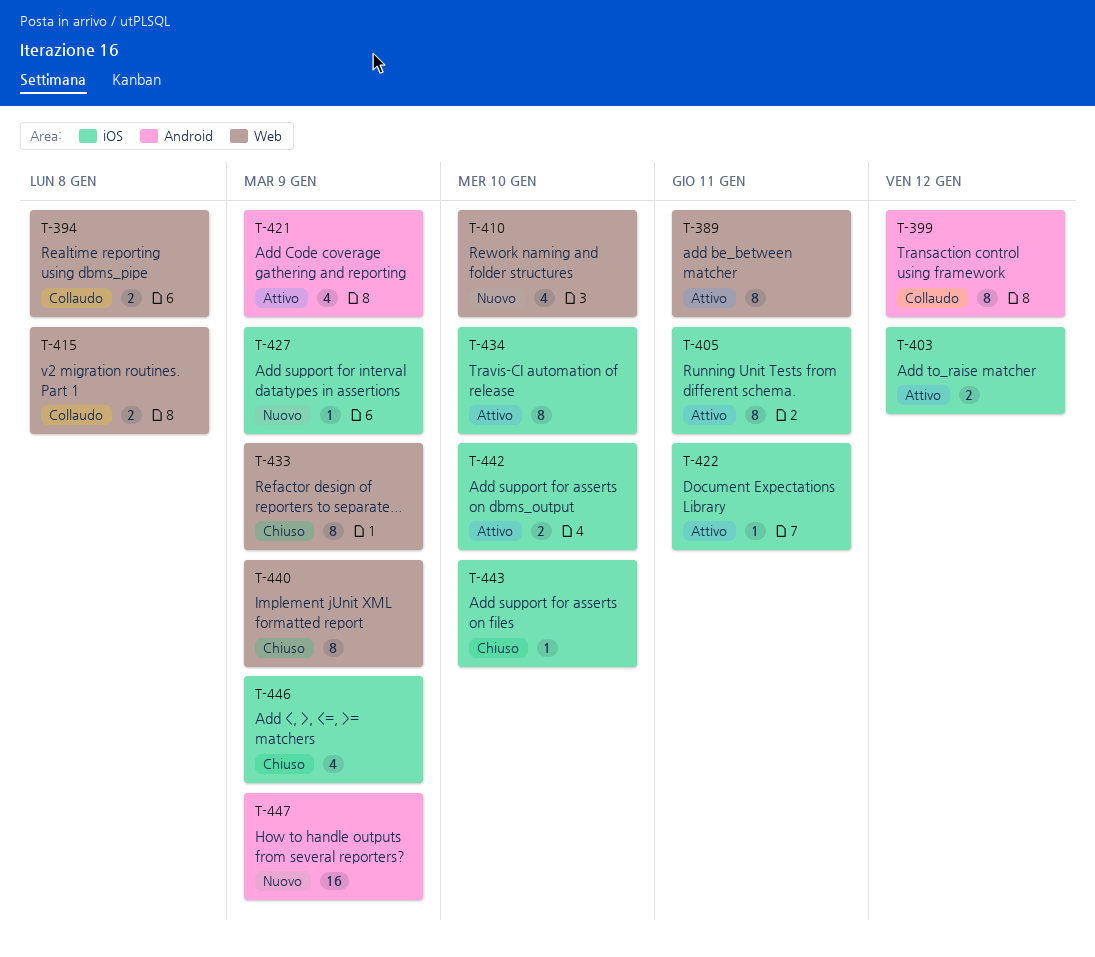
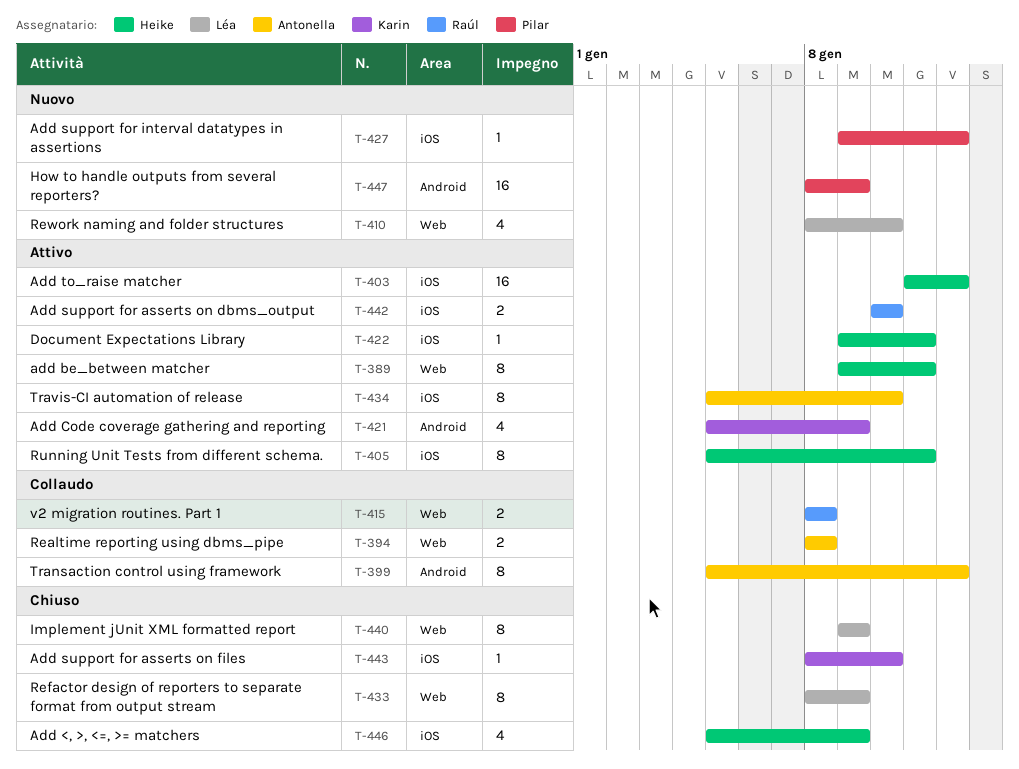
T-403, estimate: 2 -> 16
T-427, due: Jan 9 -> Jan 12

